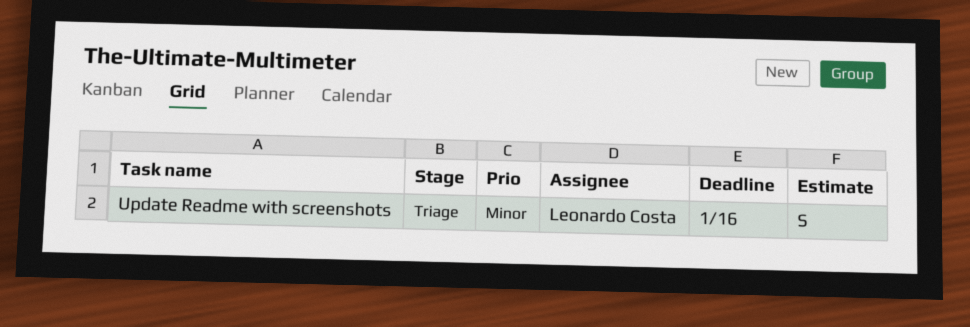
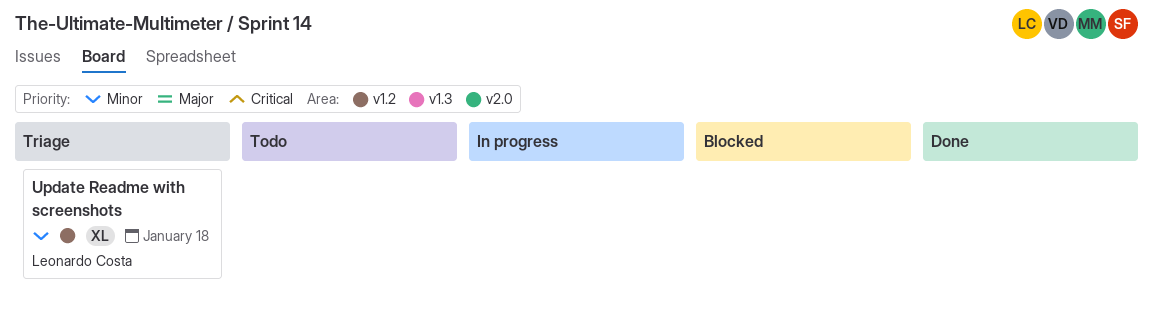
Update Readme with screenshots, estimate: S -> XL
Update Readme with screenshots, due: Jan 16 -> Jan 18

